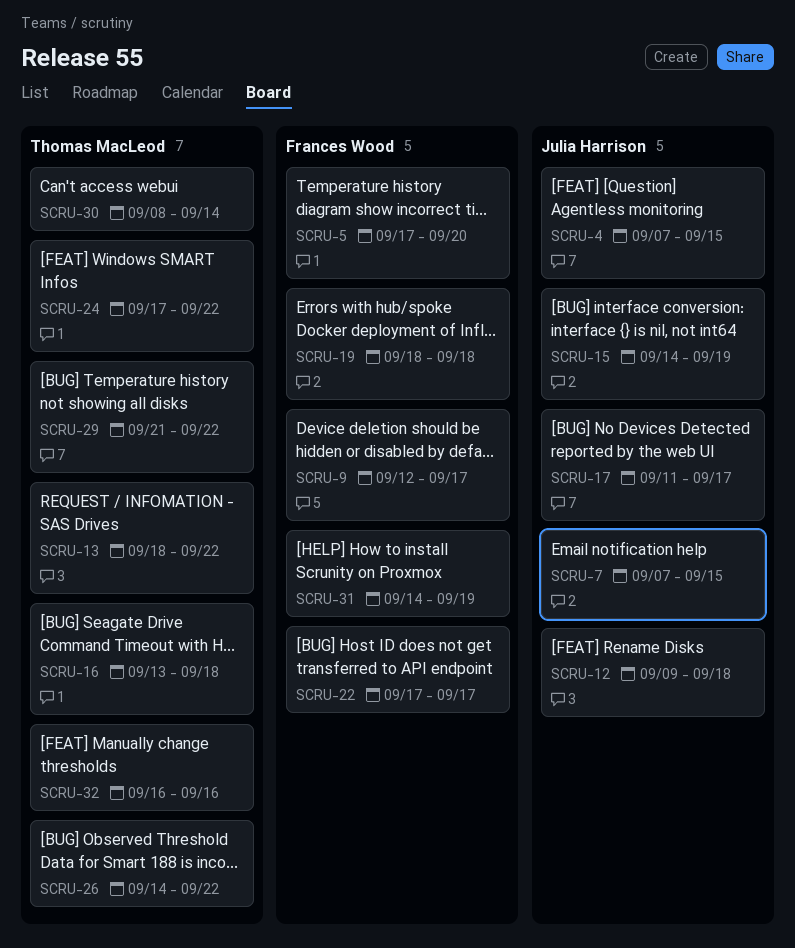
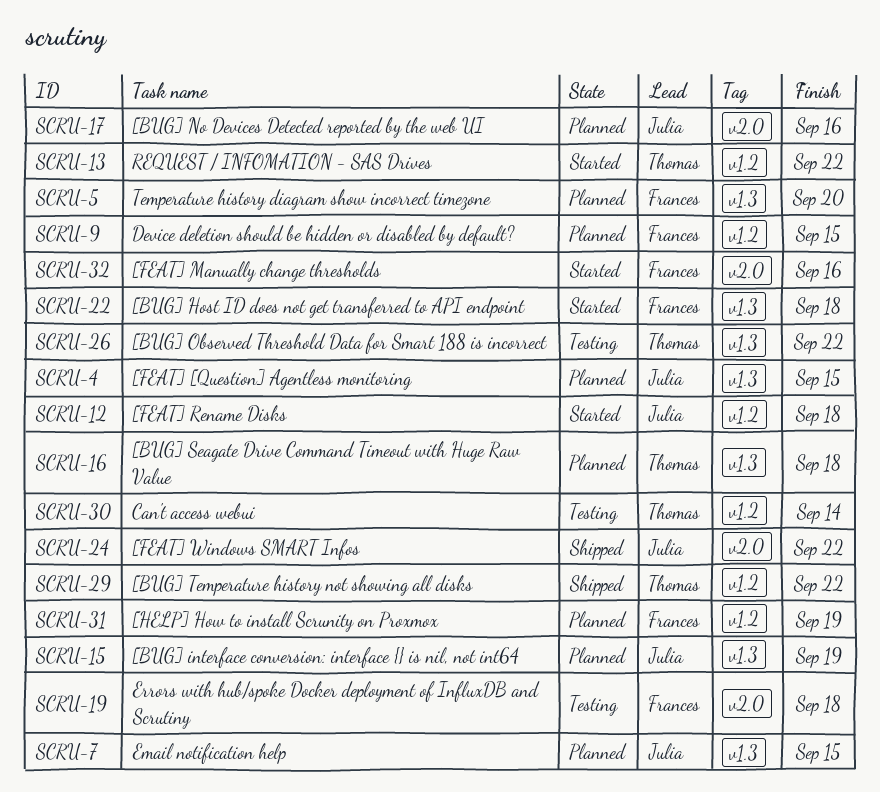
SCRU-9, due: Sep 17 -> Sep 15
SCRU-17, due: Sep 17 -> Sep 16
SCRU-22, due: Sep 17 -> Sep 18
SCRU-24, owner: Thomas MacLeod -> Julia Harrison
SCRU-32, owner: Thomas MacLeod -> Frances Wood

